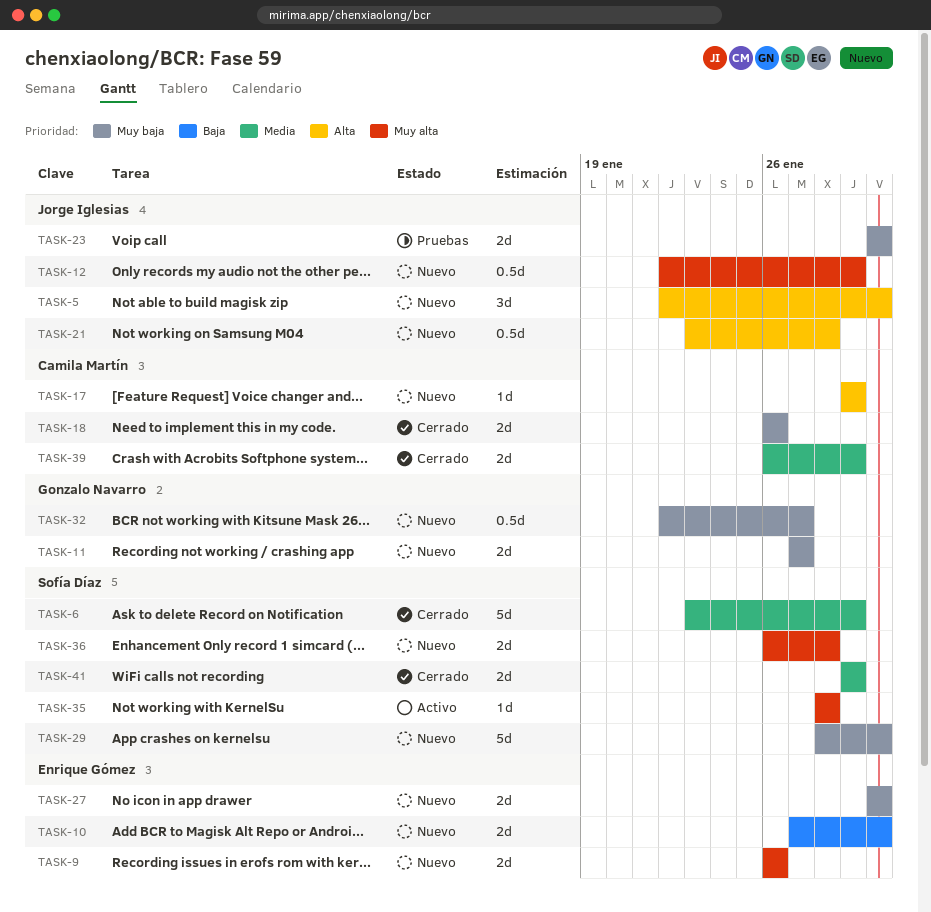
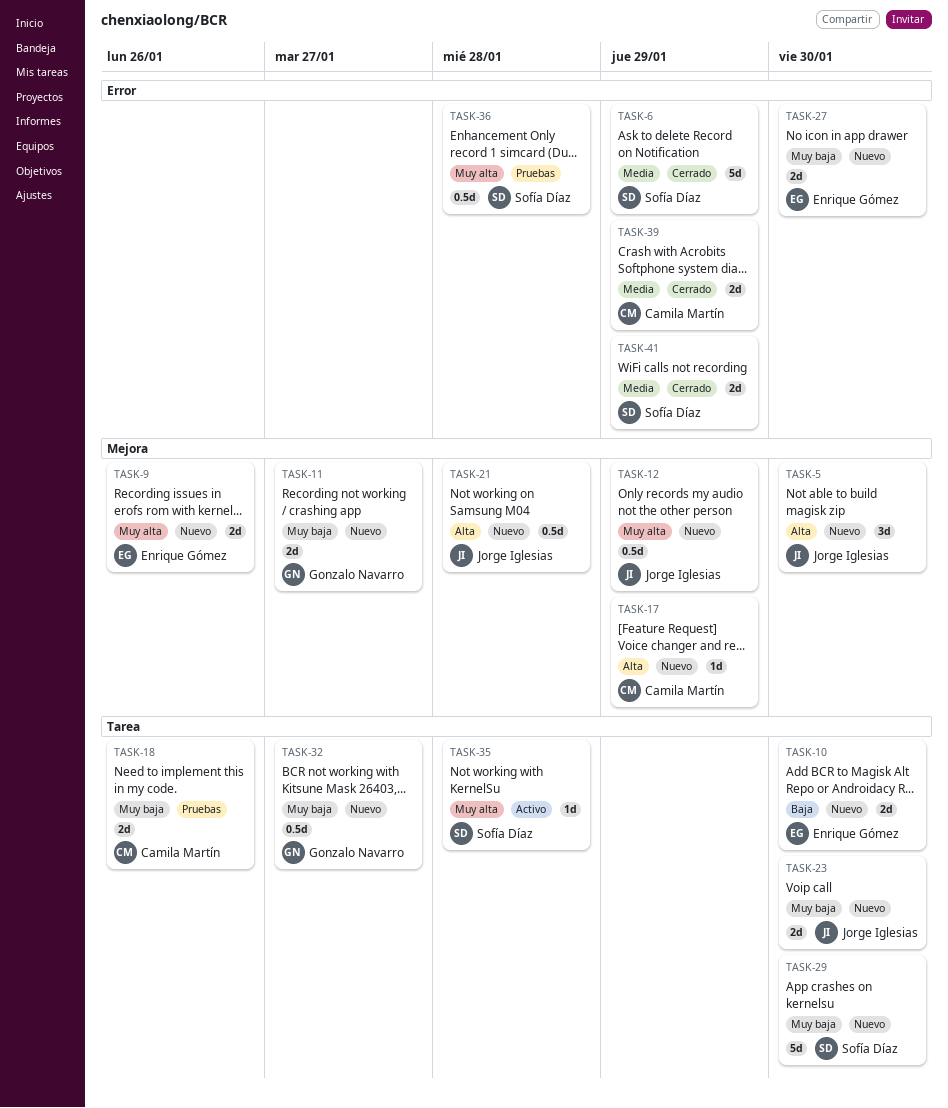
TASK-18, status: Cerrado -> Pruebas
TASK-23, status: Pruebas -> Nuevo
TASK-36, status: Nuevo -> Pruebas
TASK-36, estimate: 2d -> 0.5d

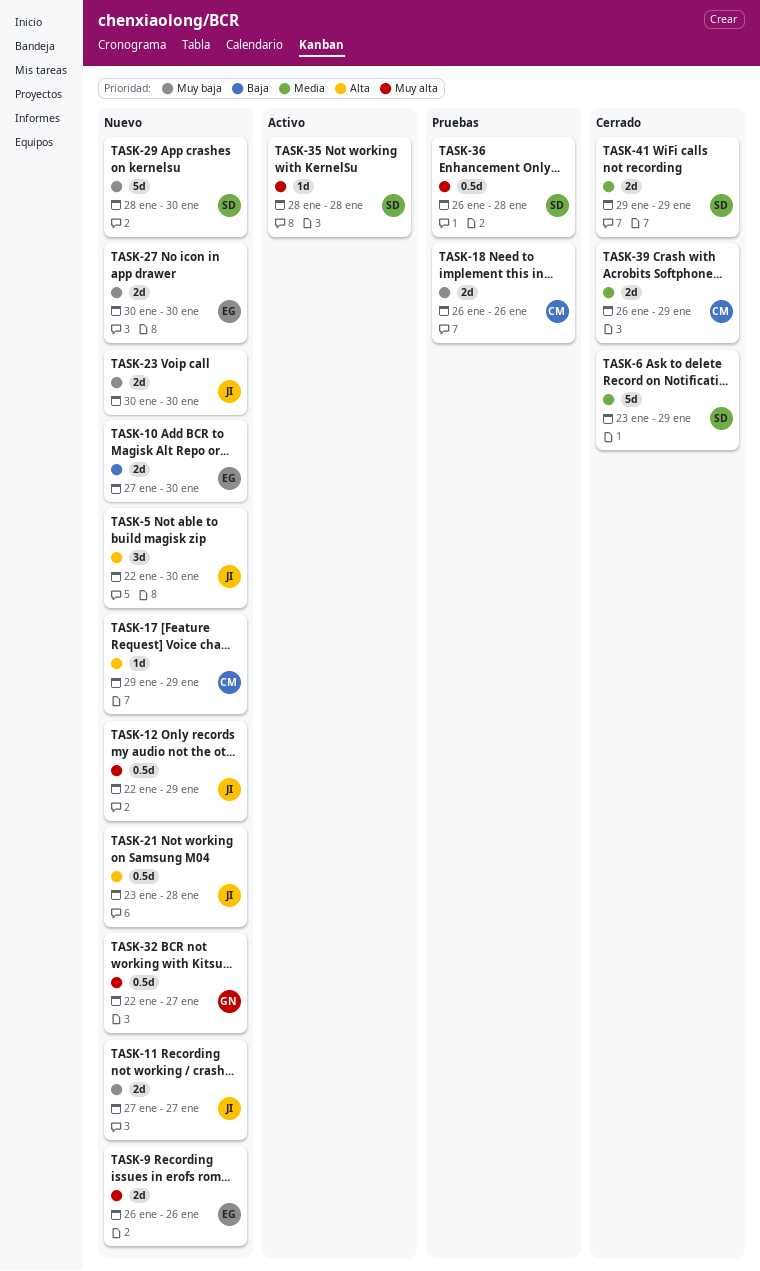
TASK-11, owner: Gonzalo Navarro -> Jorge Iglesias
TASK-32, priority: Muy baja -> Muy alta

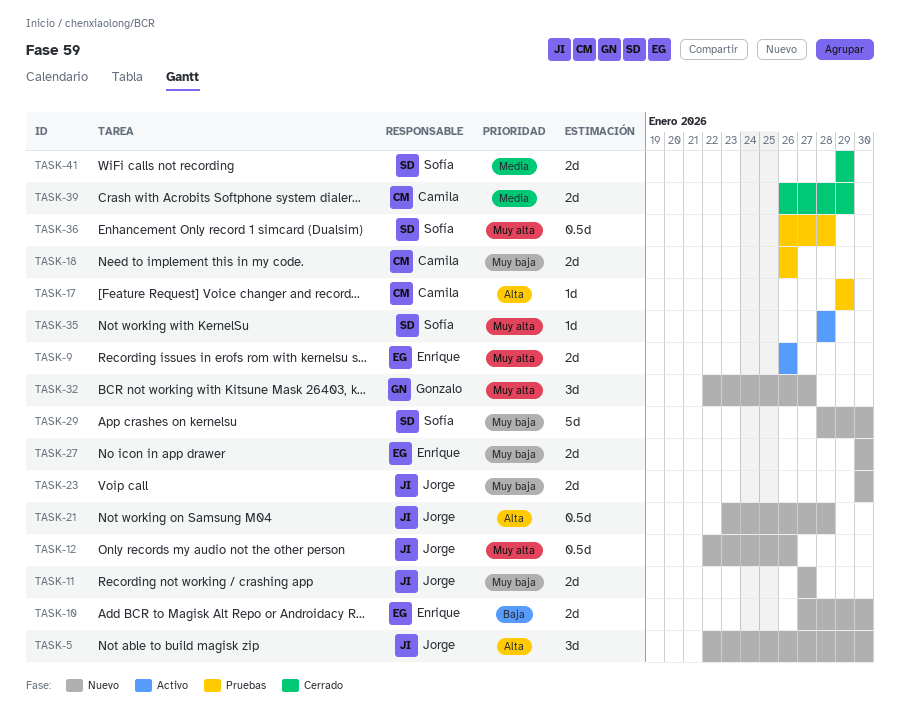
TASK-6: present -> none
TASK-9, status: Nuevo -> Activo
TASK-12, due: Jan 29 -> Jan 26
TASK-17, status: Nuevo -> Pruebas
TASK-32, estimate: 0.5d -> 3d

